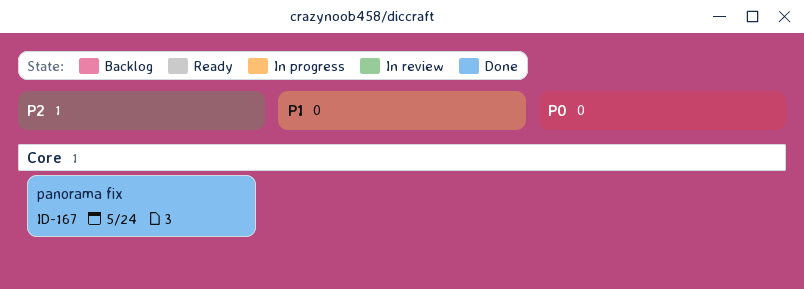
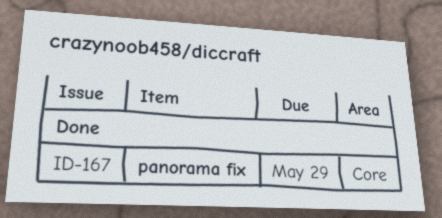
ID-167, due: May 24 -> May 29

